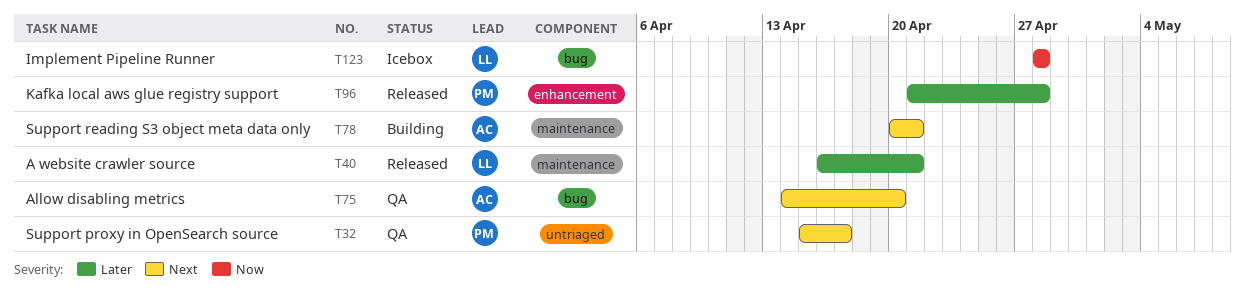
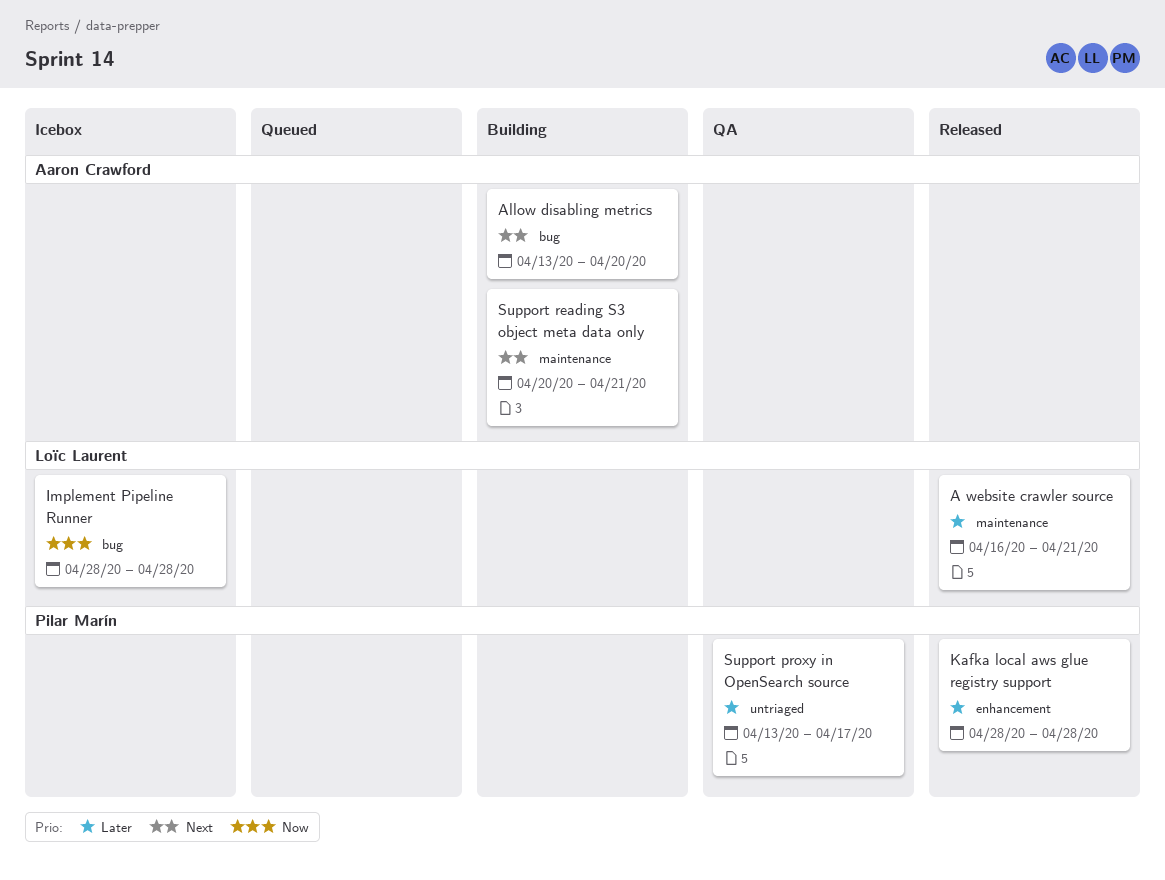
Allow disabling metrics, status: QA -> Building
Allow disabling metrics, start: Apr 14 -> Apr 13
Kafka local aws glue registry support, start: Apr 21 -> Apr 28
Support proxy in OpenSearch source, priority: Next -> Later
Support proxy in OpenSearch source, start: Apr 15 -> Apr 13

